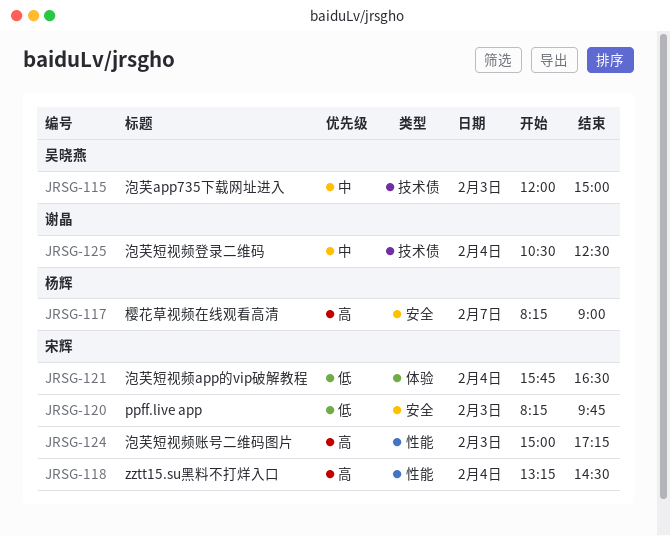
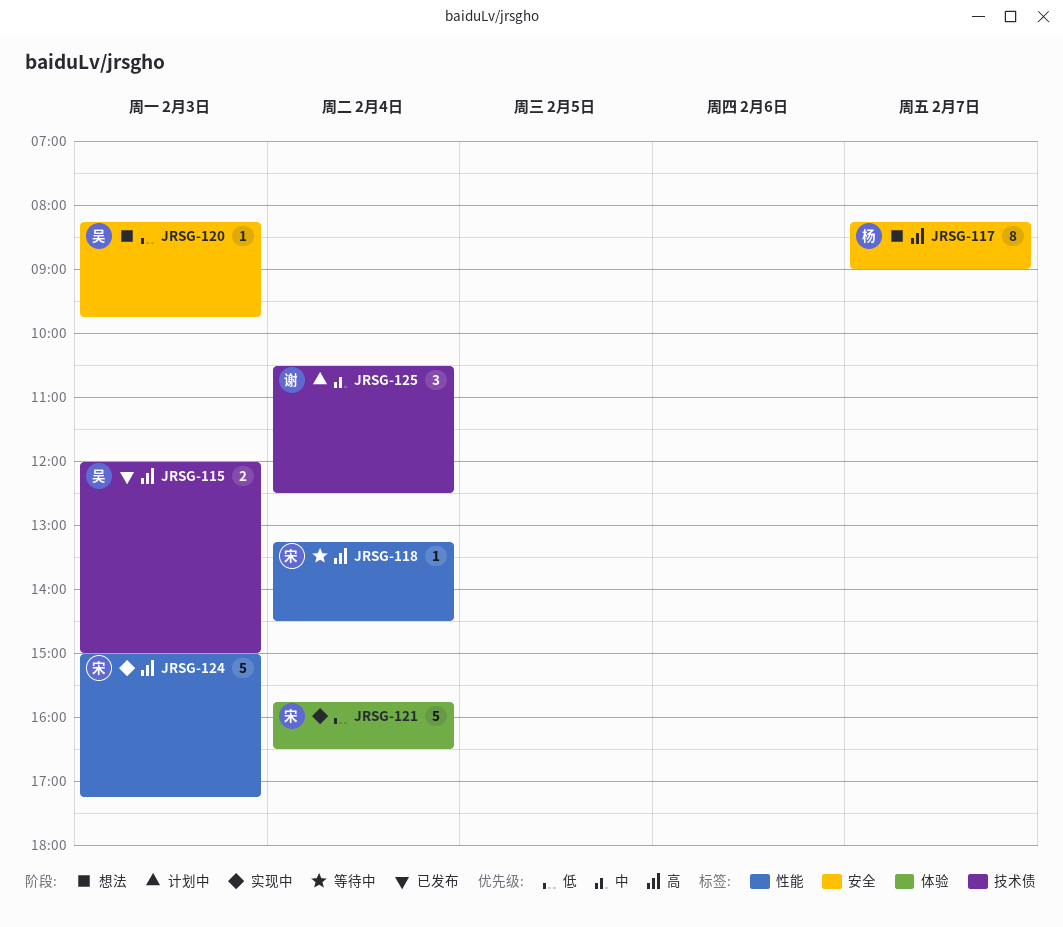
JRSG-115, priority: 中 -> 高
JRSG-120, owner: 宋辉 -> 吴晓燕

